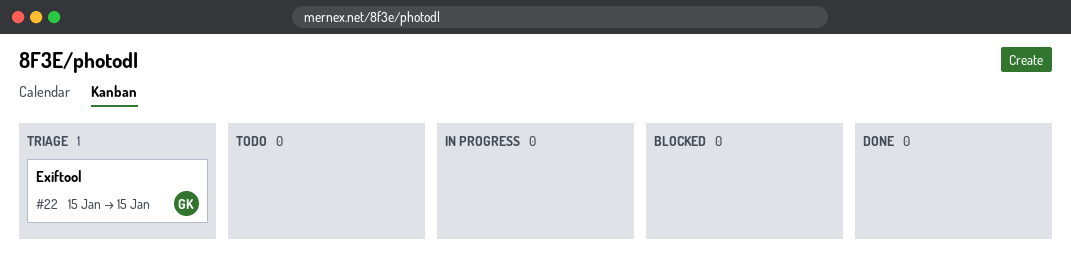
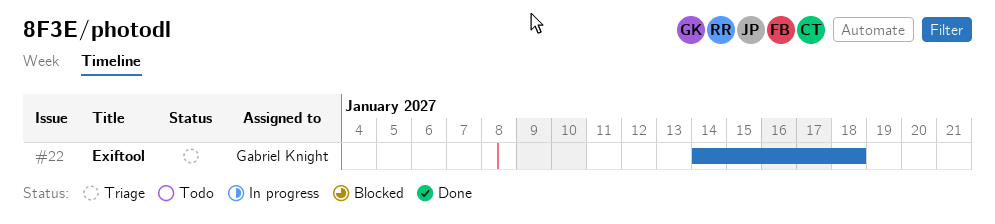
#22, start: Jan 15 -> Jan 14
#22, due: Jan 15 -> Jan 18

